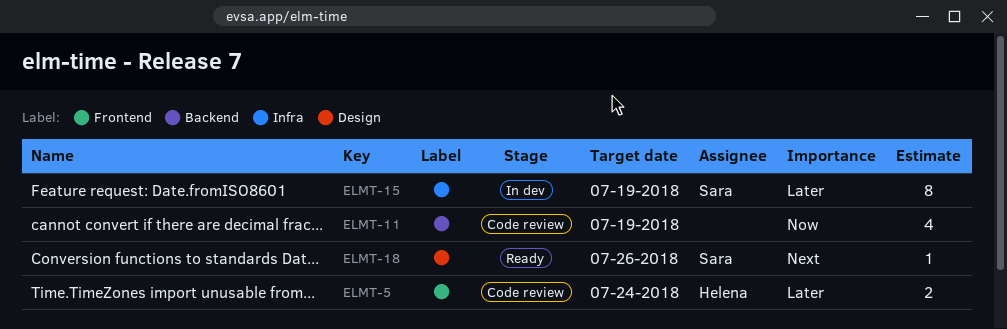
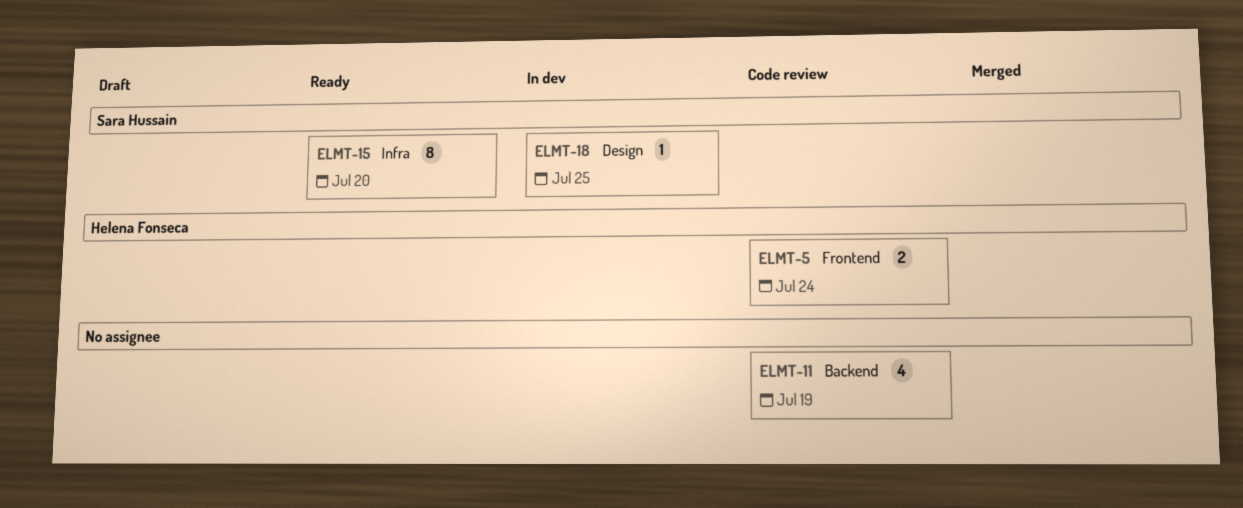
ELMT-15, status: In dev -> Ready
ELMT-15, due: Jul 19 -> Jul 20
ELMT-18, status: Ready -> In dev
ELMT-18, due: Jul 26 -> Jul 25

